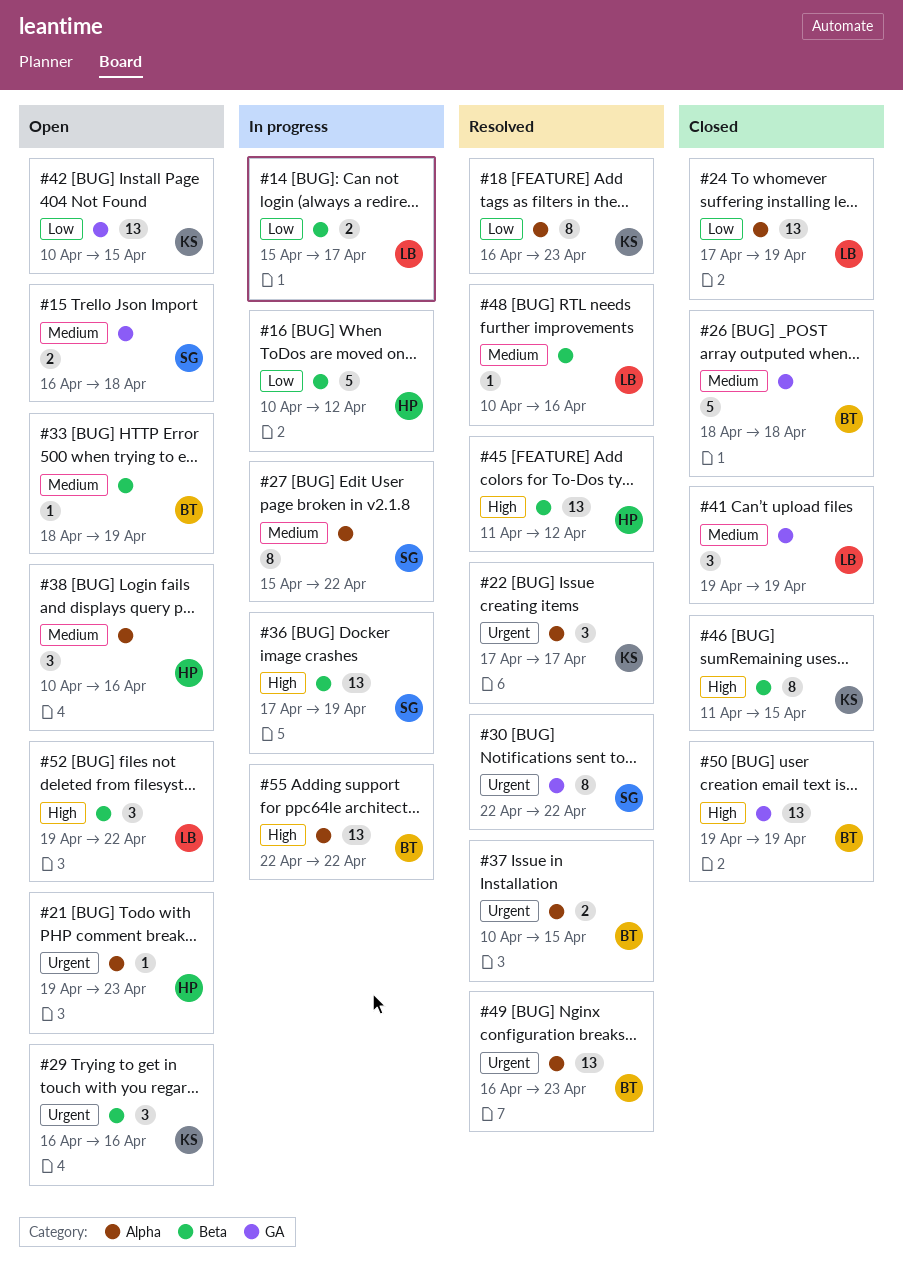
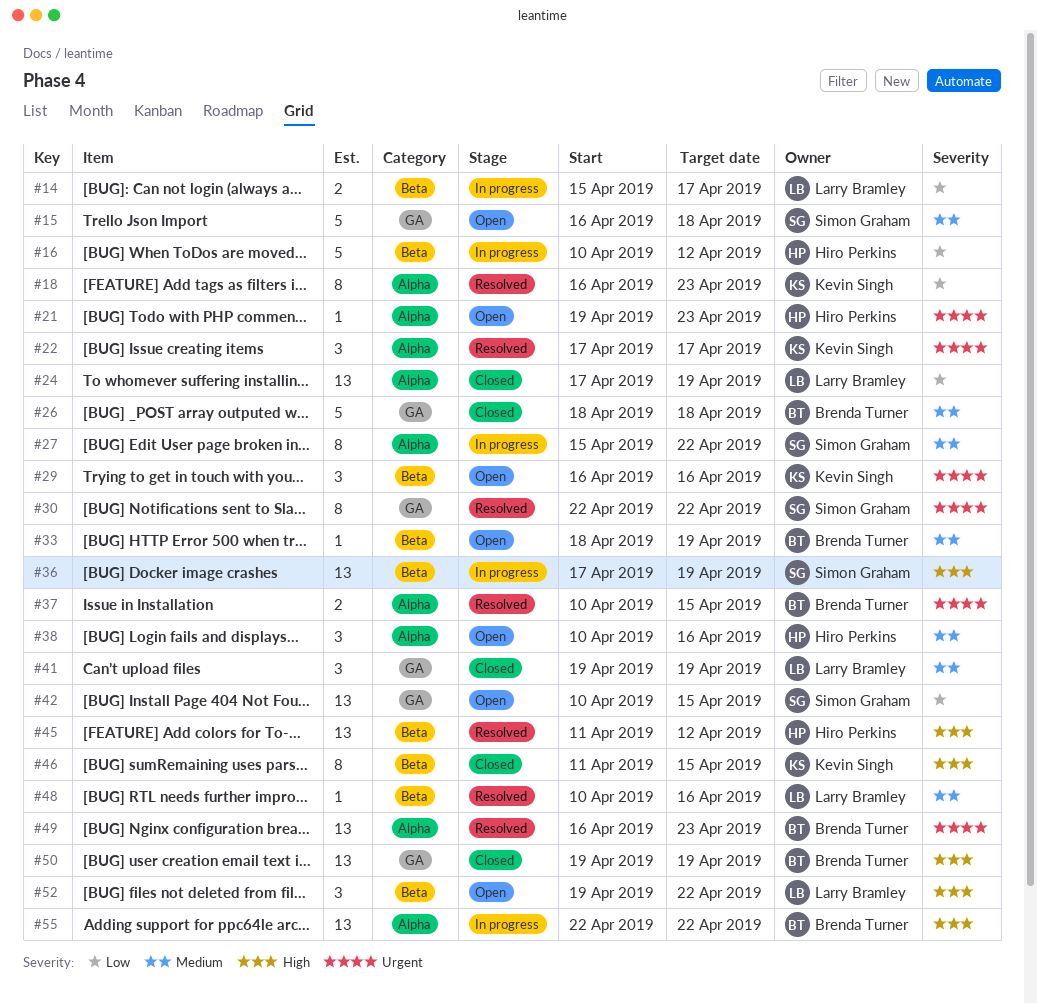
#15, estimate: 2 -> 5
#42, owner: Kevin Singh -> Simon Graham

